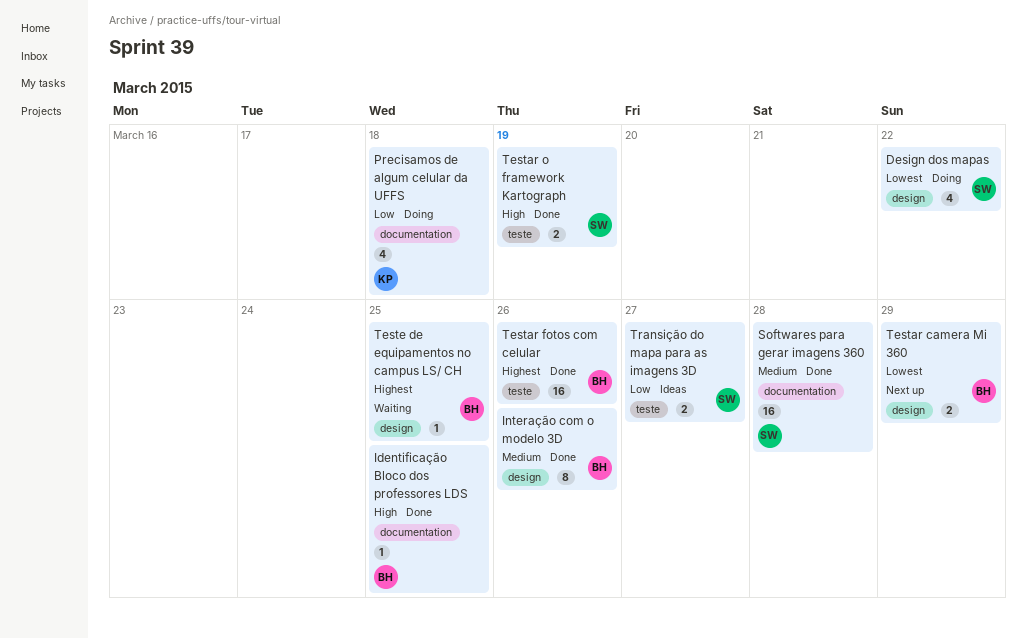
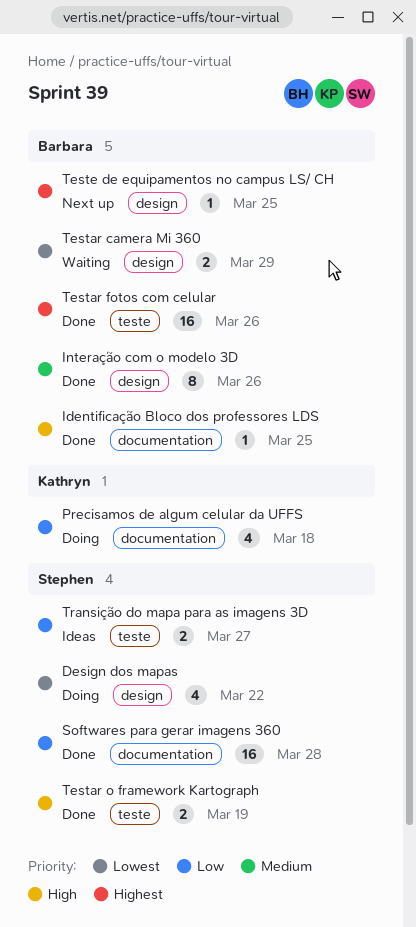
Softwares para gerar imagens 360, priority: Medium -> Low
Testar camera Mi 360, status: Next up -> Waiting
Teste de equipamentos no campus LS/ CH, status: Waiting -> Next up

